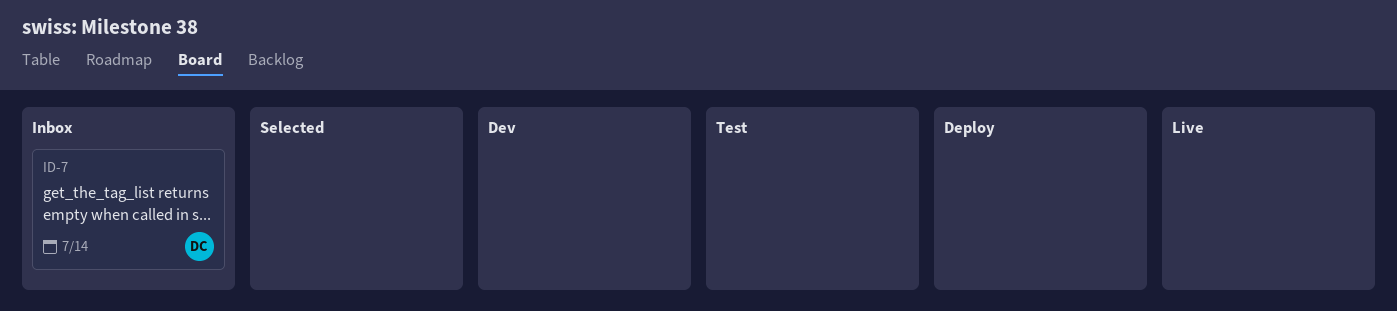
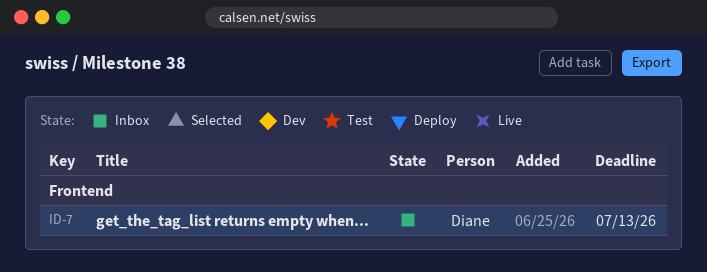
ID-7, due: Jul 14 -> Jul 13

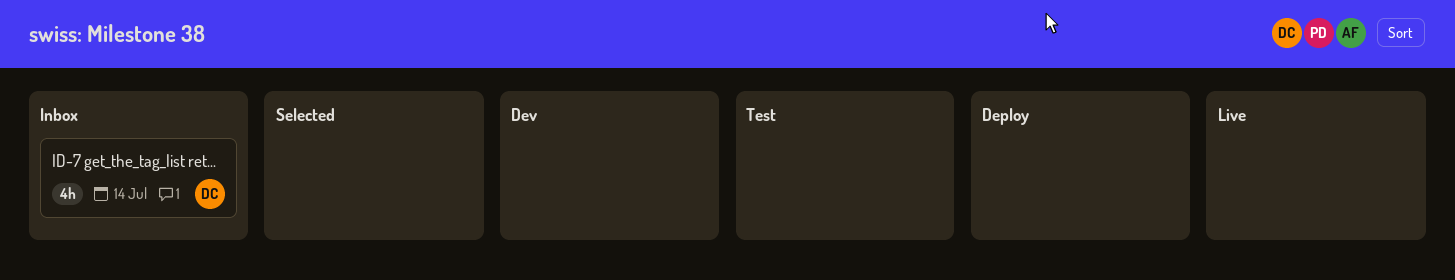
ID-7, due: Jul 13 -> Jul 14

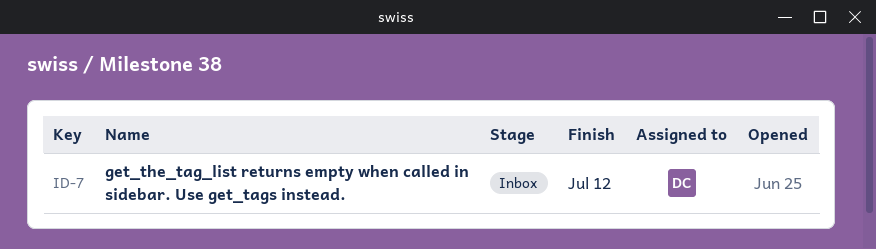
ID-7, due: Jul 14 -> Jul 12

